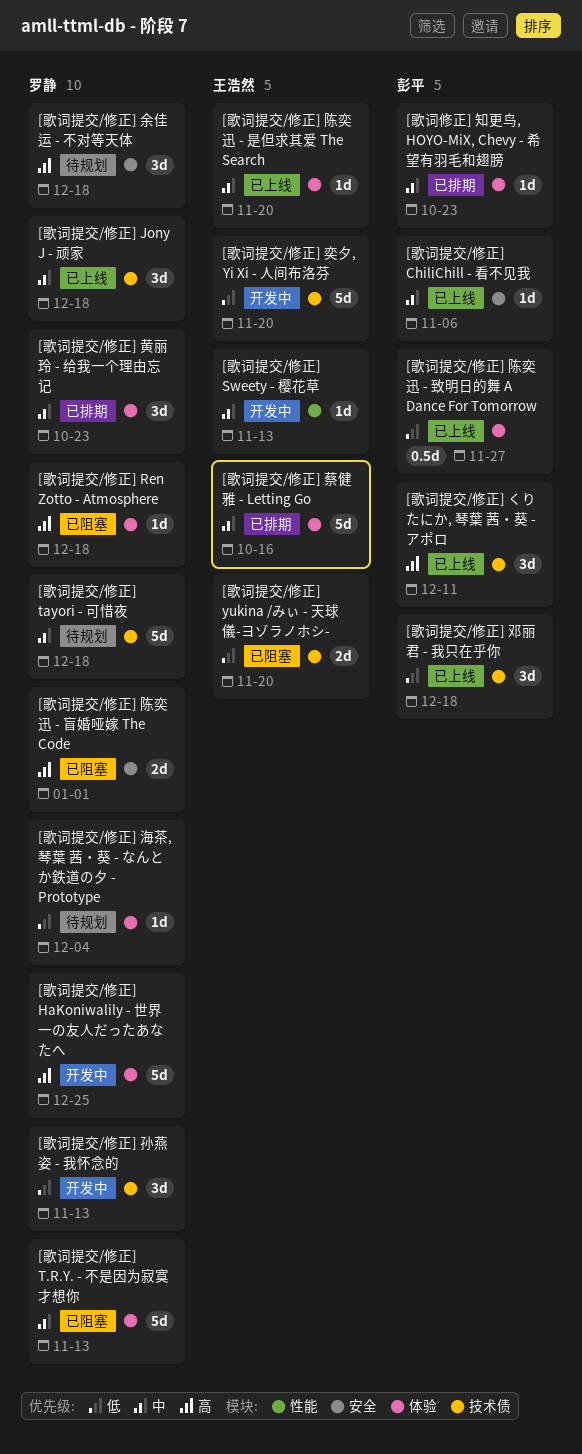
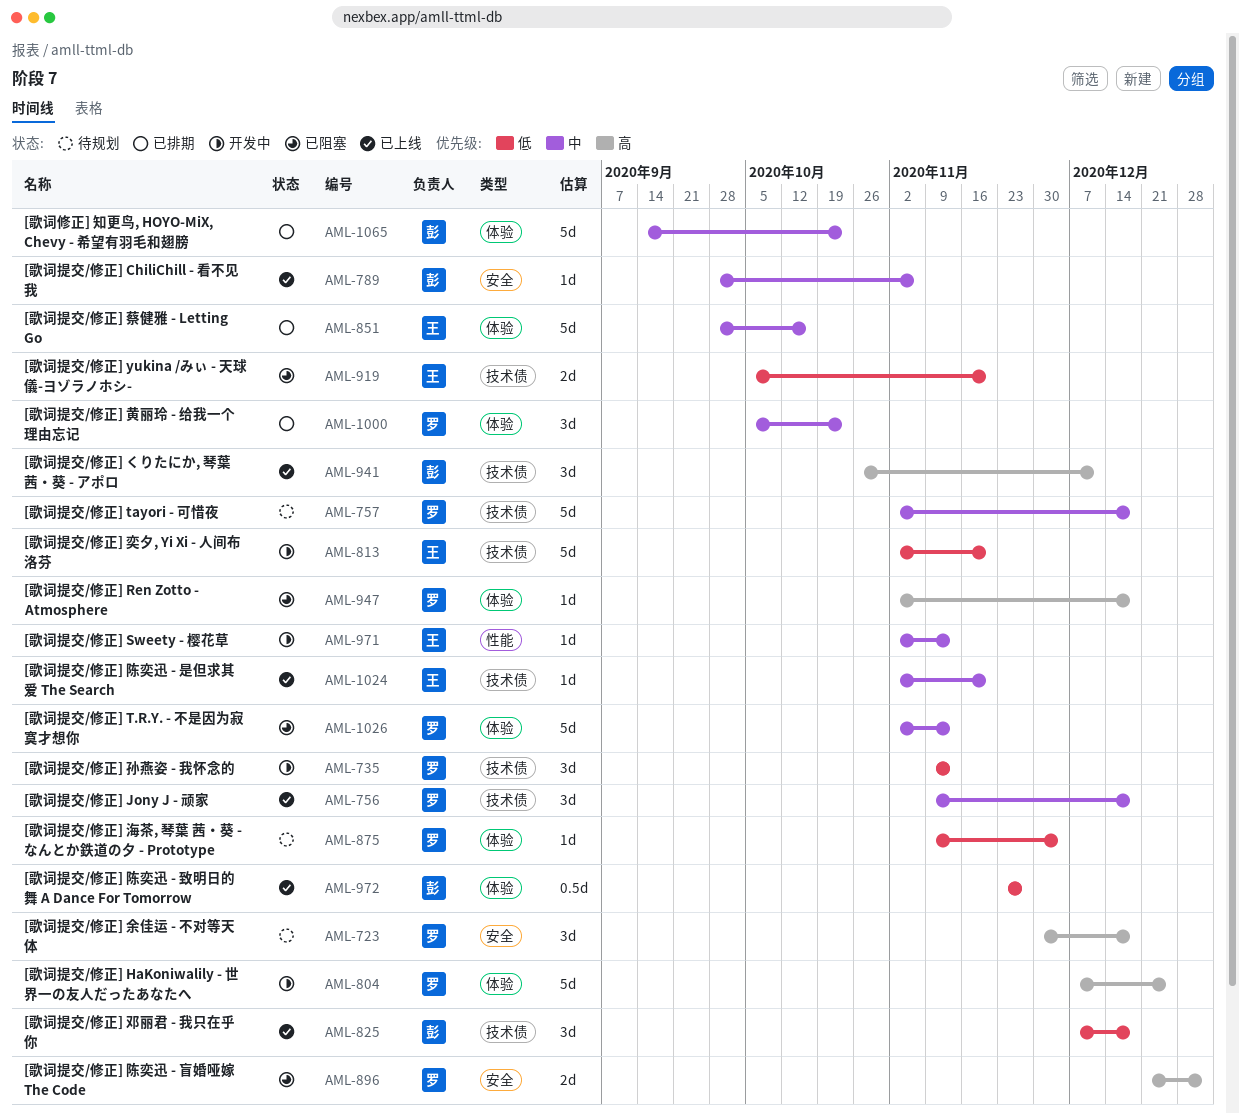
[歌词修正] 知更鸟, HOYO-MiX, Chevy - 希望有羽毛和翅膀, estimate: 1d -> 5d
[歌词提交/修正] 陈奕迅 - 是但求其爱 The Search, label: 体验 -> 技术债

